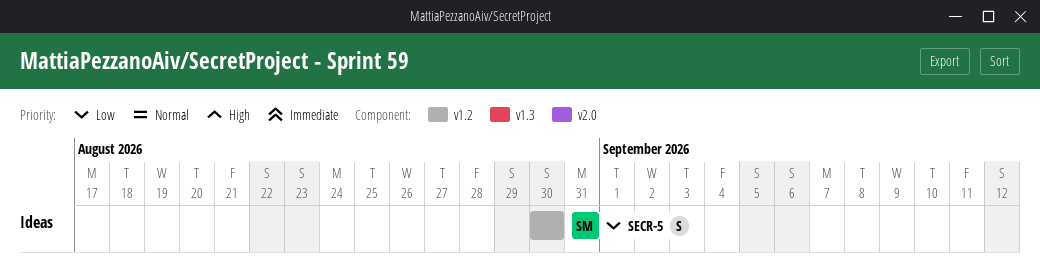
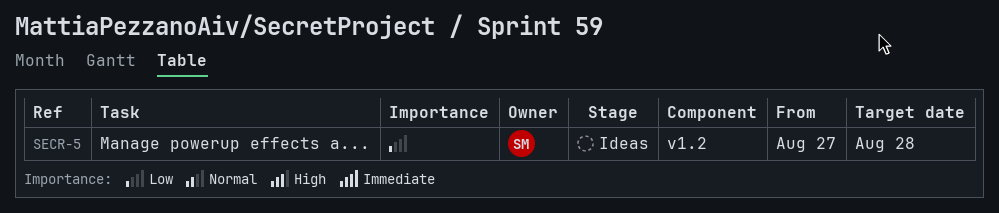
SECR-5, start: Aug 30 -> Aug 27
SECR-5, due: Aug 30 -> Aug 28

